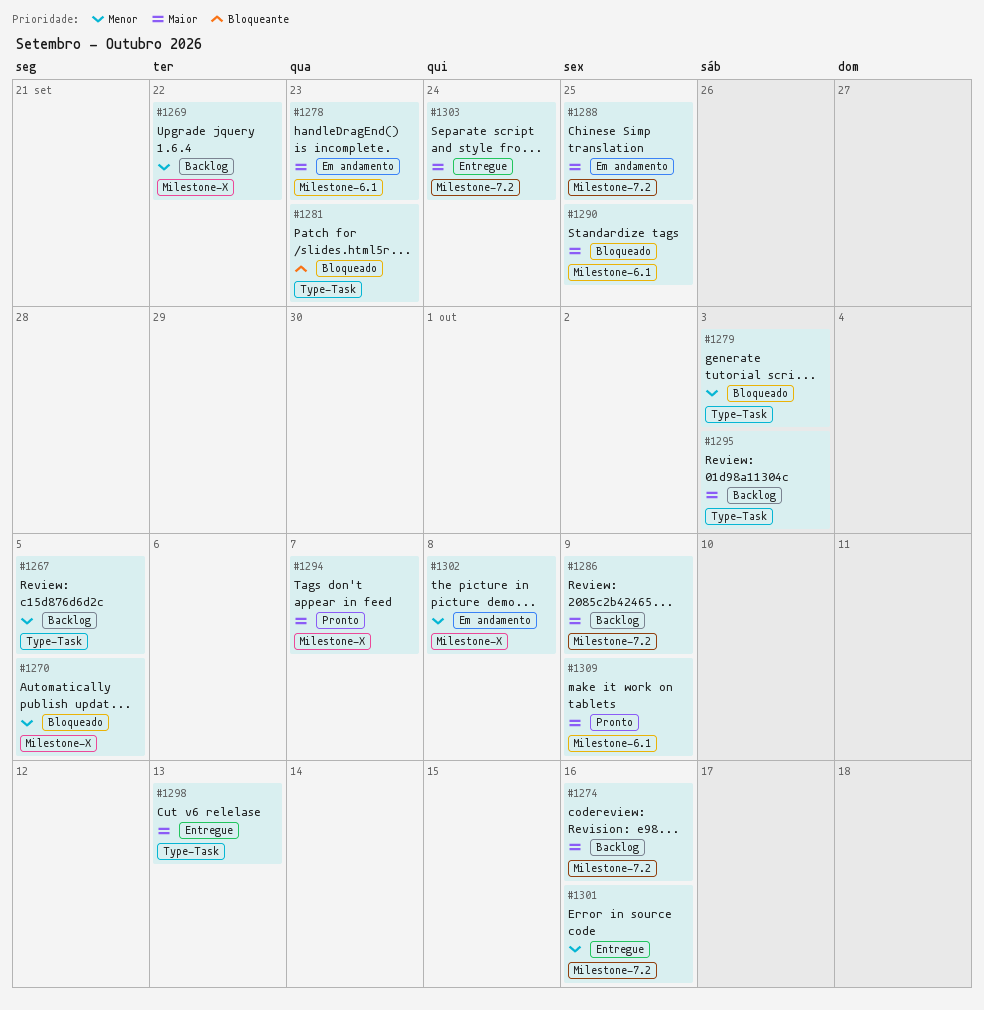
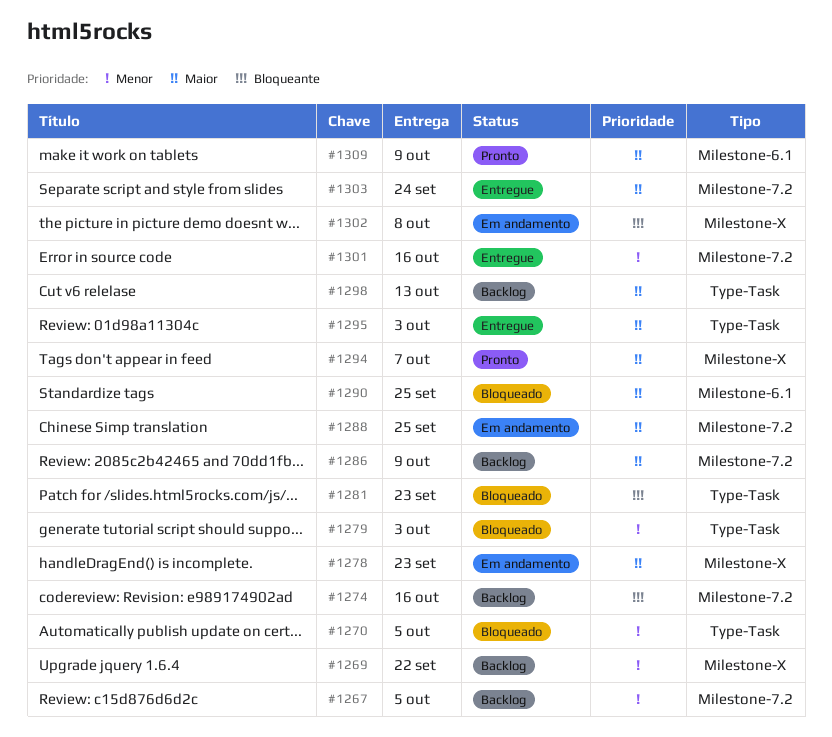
#1267, label: Type-Task -> Milestone-7.2
#1270, label: Milestone-X -> Type-Task
#1274, priority: Maior -> Bloqueante
#1278, label: Milestone-6.1 -> Milestone-X
#1295, status: Backlog -> Entregue
#1298, status: Entregue -> Backlog
#1302, priority: Menor -> Bloqueante

